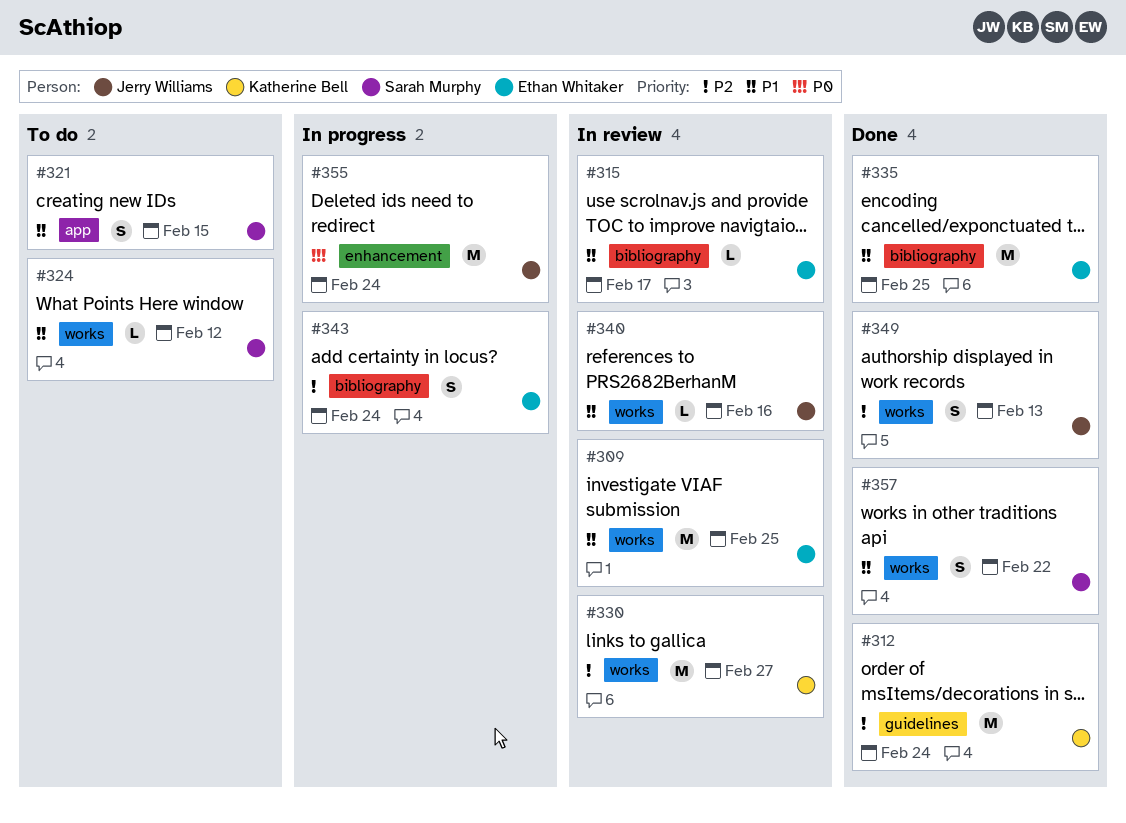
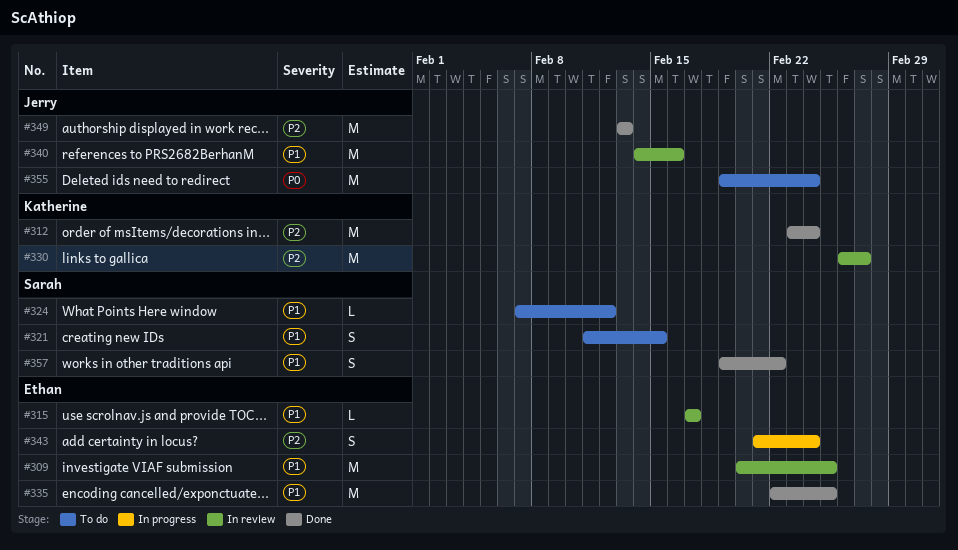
#340, estimate: L -> M
#349, estimate: S -> M
#355, status: In progress -> To do

